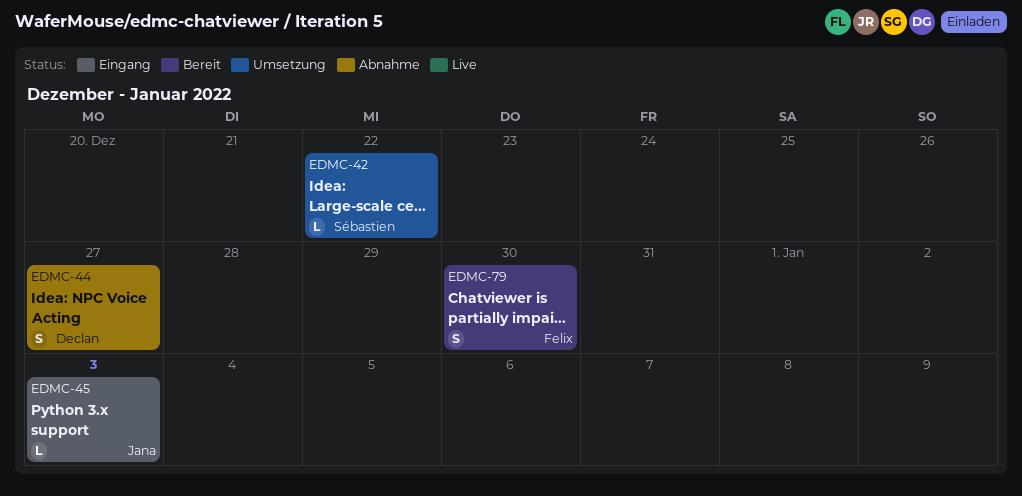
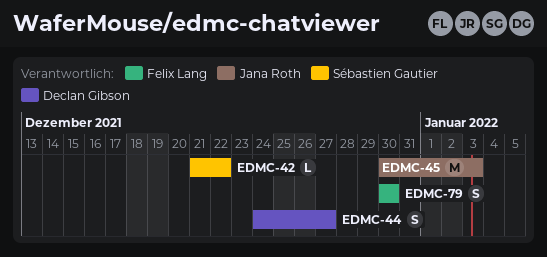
EDMC-45, estimate: L -> M

